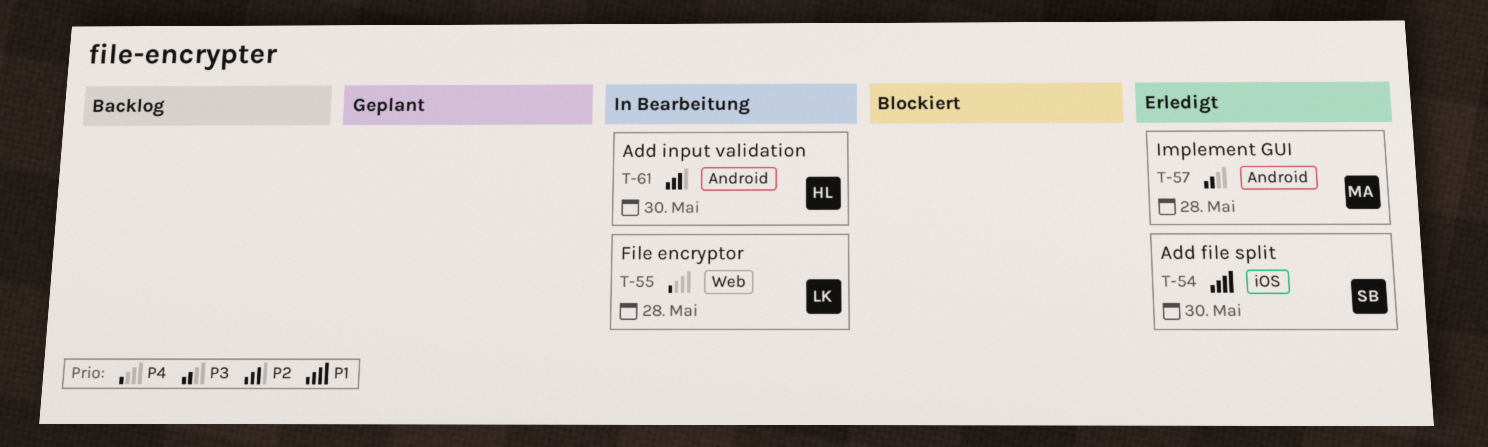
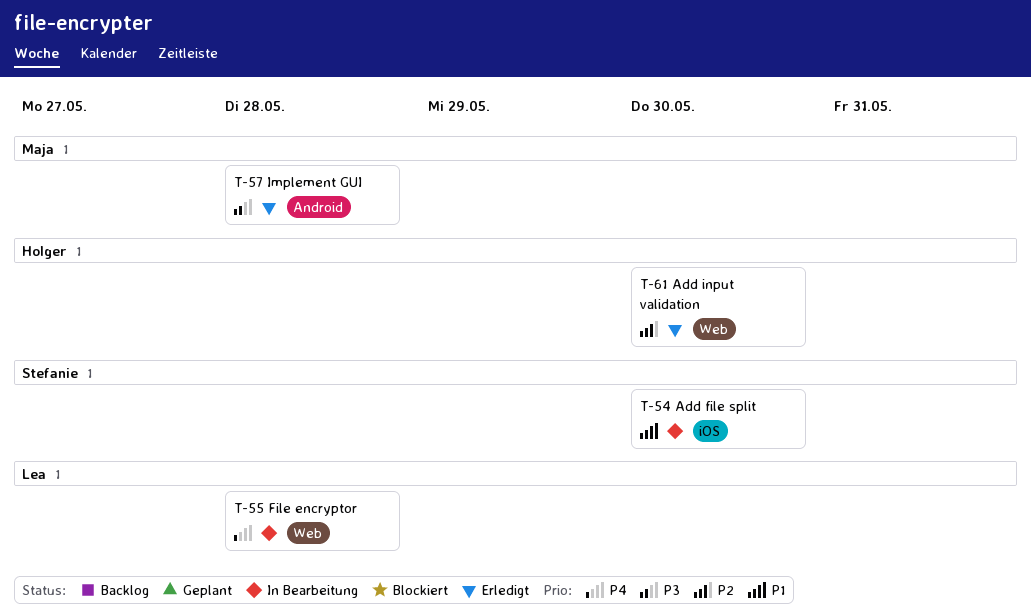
T-54, status: Erledigt -> In Bearbeitung
T-61, status: In Bearbeitung -> Erledigt
T-61, label: Android -> Web

